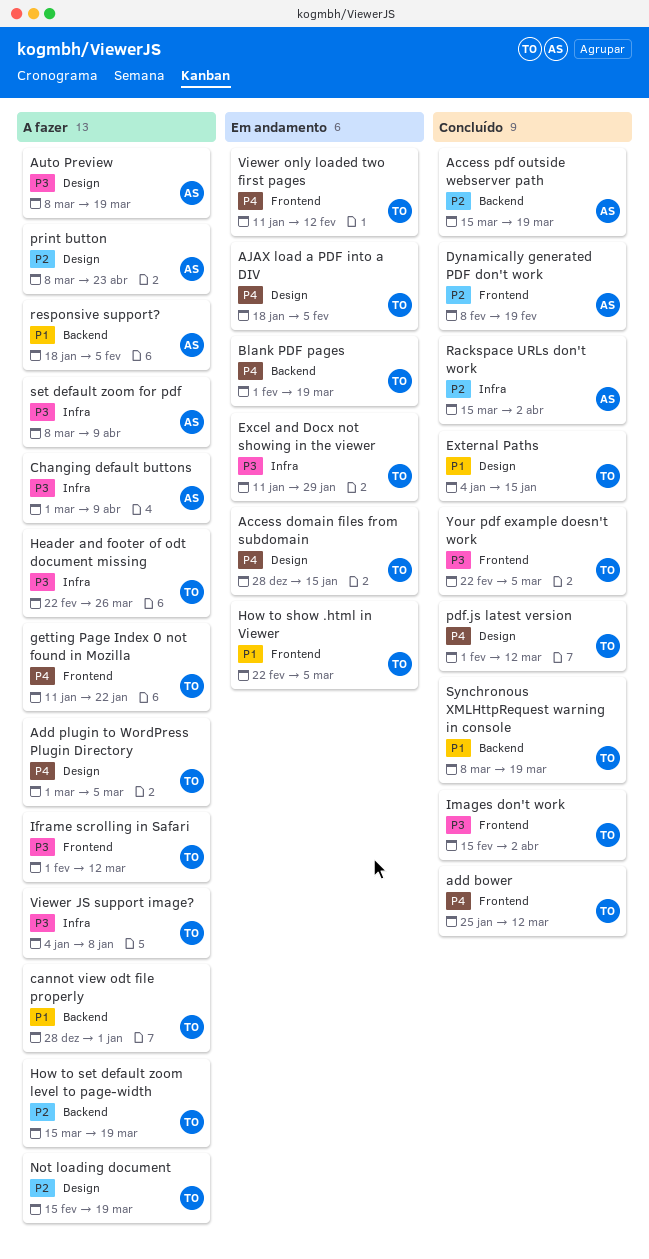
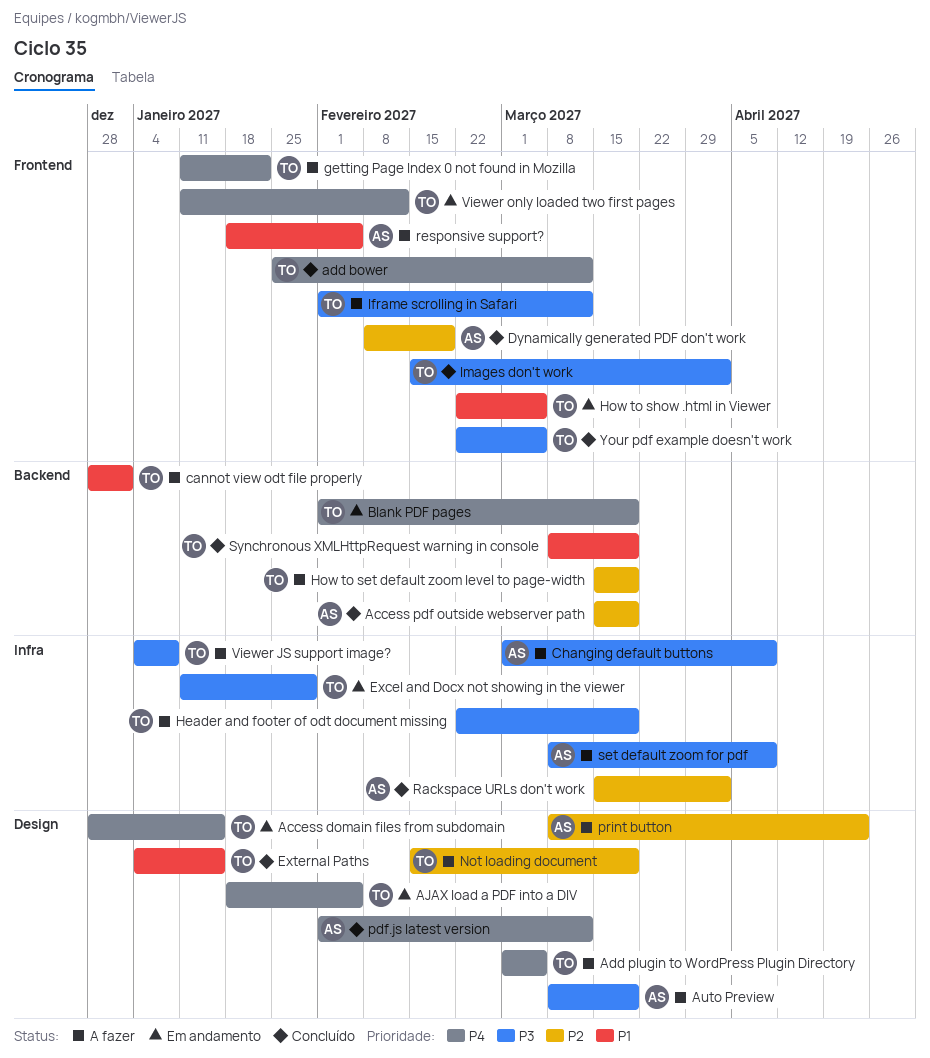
Header and footer of odt document missing, due: Mar 26 -> Mar 19
pdf.js latest version, owner: TO -> AS
responsive support?, label: Backend -> Frontend

